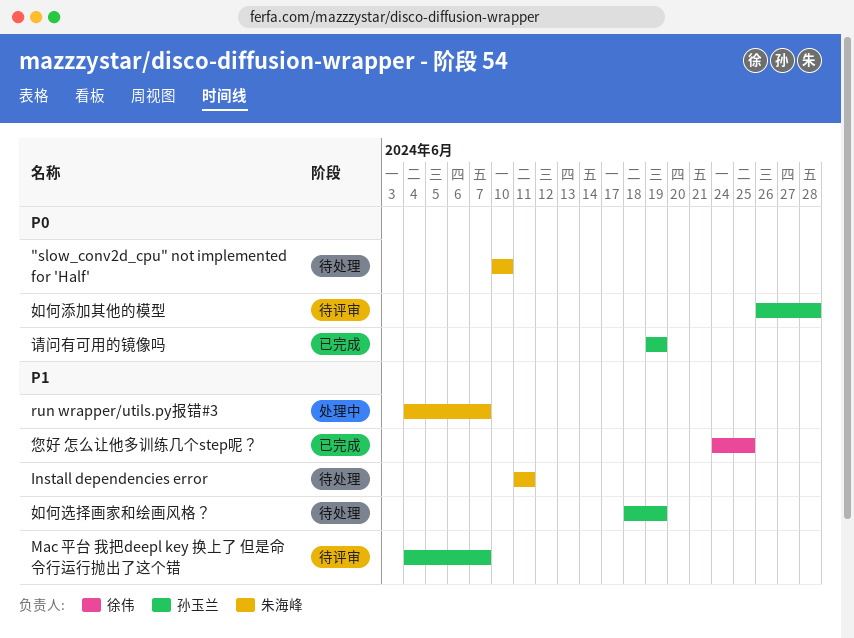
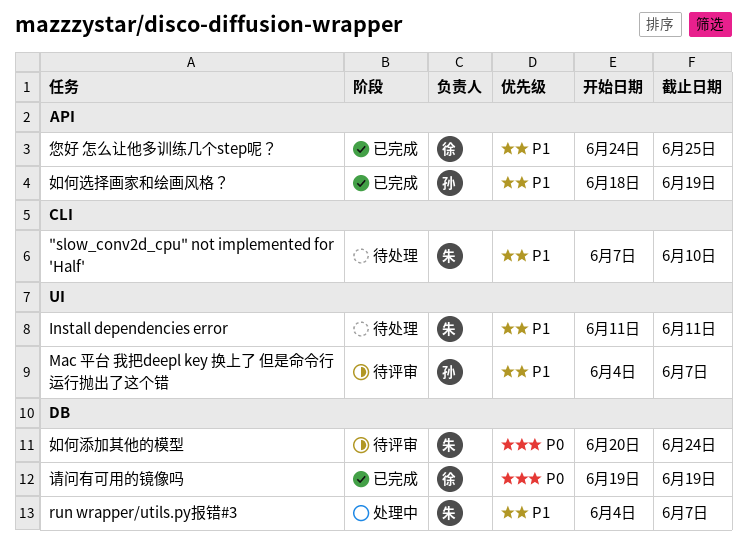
"slow_conv2d_cpu" not implemented for 'Half', priority: P0 -> P1
"slow_conv2d_cpu" not implemented for 'Half', start: Jun 10 -> Jun 7
如何添加其他的模型, owner: 孙玉兰 -> 朱海峰
如何添加其他的模型, start: Jun 26 -> Jun 20
如何添加其他的模型, due: Jun 28 -> Jun 24
如何选择画家和绘画风格？, status: 待处理 -> 已完成
请问有可用的镜像吗, owner: 孙玉兰 -> 徐伟

